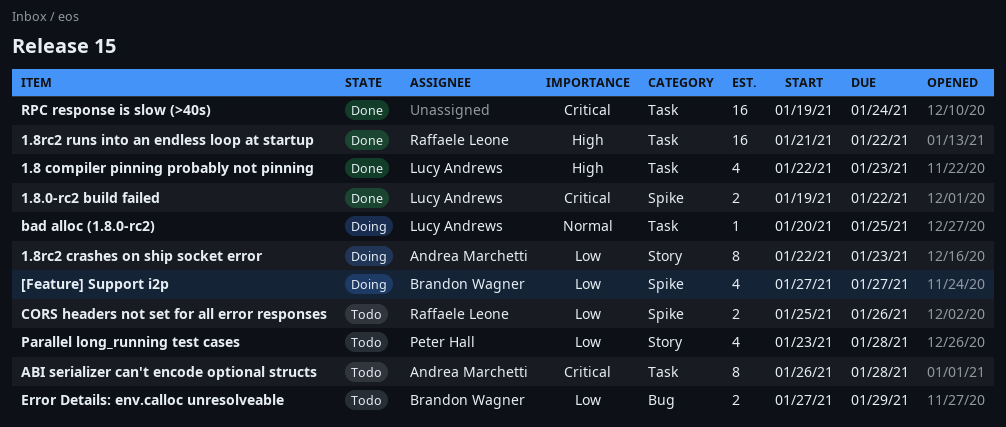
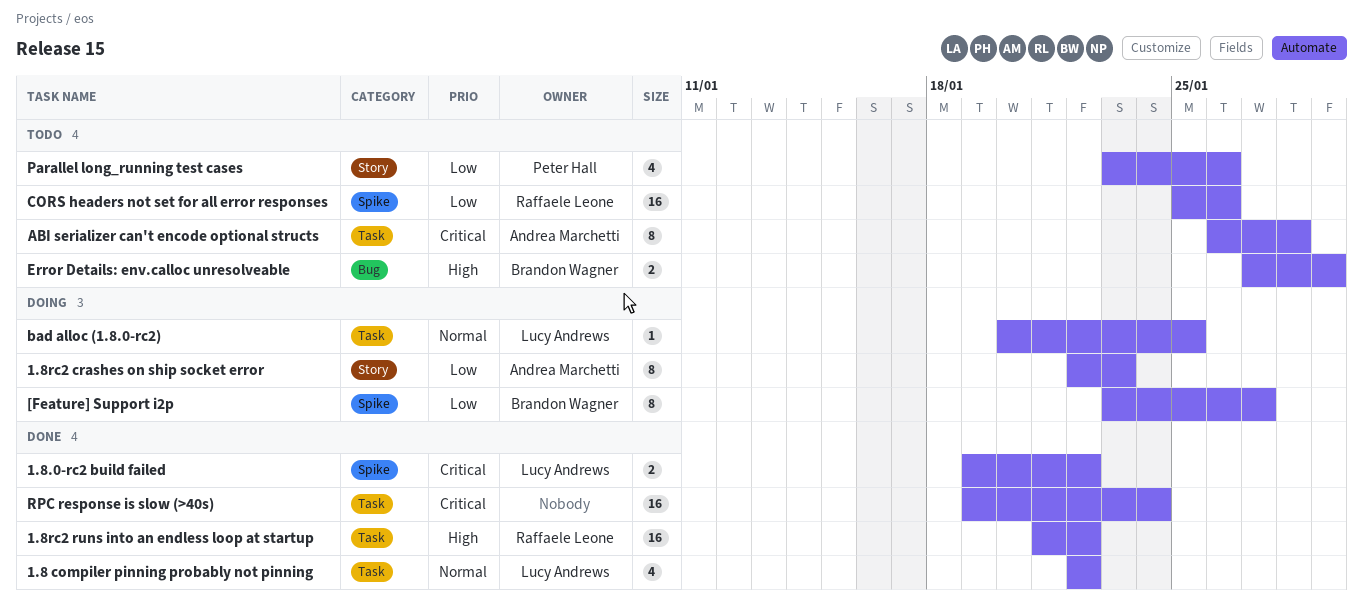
1.8 compiler pinning probably not pinning, priority: High -> Normal
1.8 compiler pinning probably not pinning, due: Jan 23 -> Jan 22
[Feature] Support i2p, estimate: 4 -> 8
[Feature] Support i2p, start: Jan 27 -> Jan 23
CORS headers not set for all error responses, estimate: 2 -> 16
Error Details: env.calloc unresolveable, priority: Low -> High
Parallel long_running test cases, due: Jan 28 -> Jan 26

